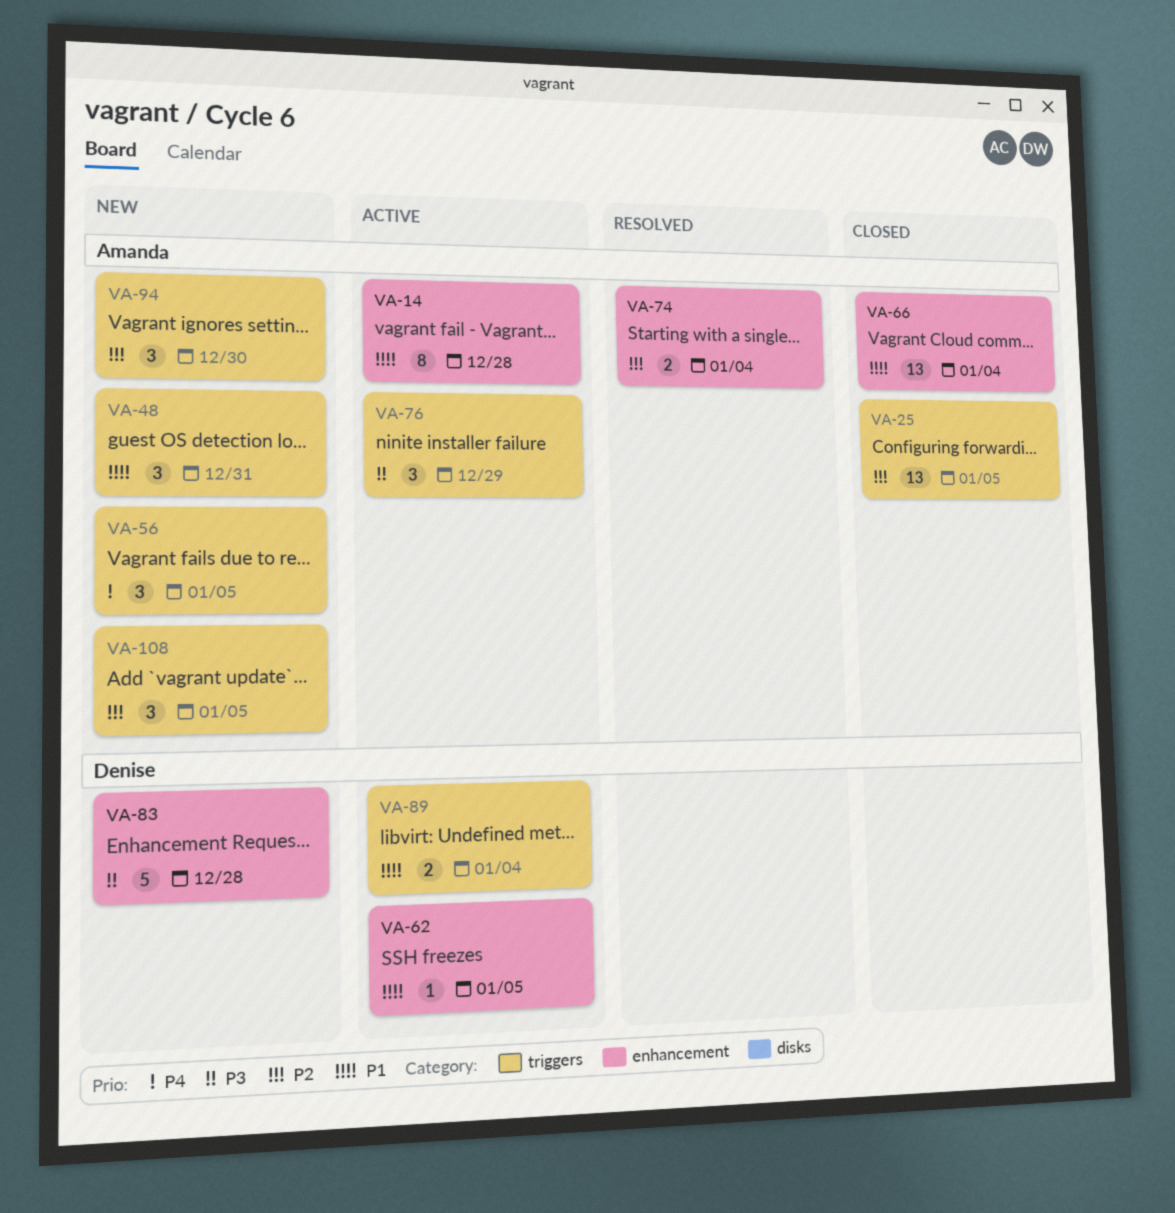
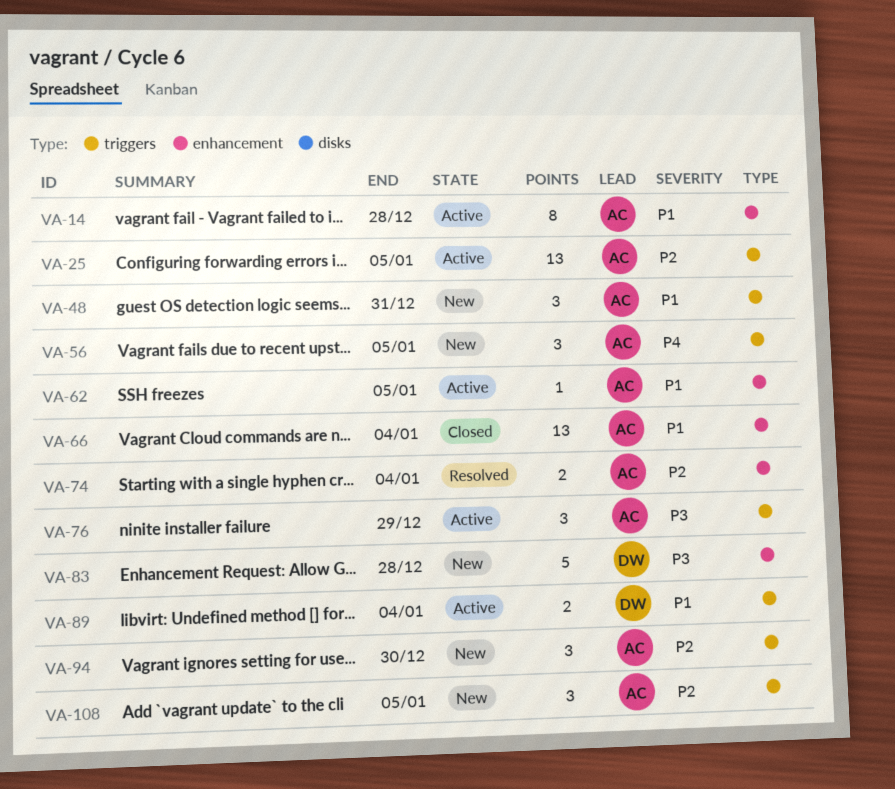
VA-25, status: Closed -> Active
VA-62, owner: Denise -> Amanda

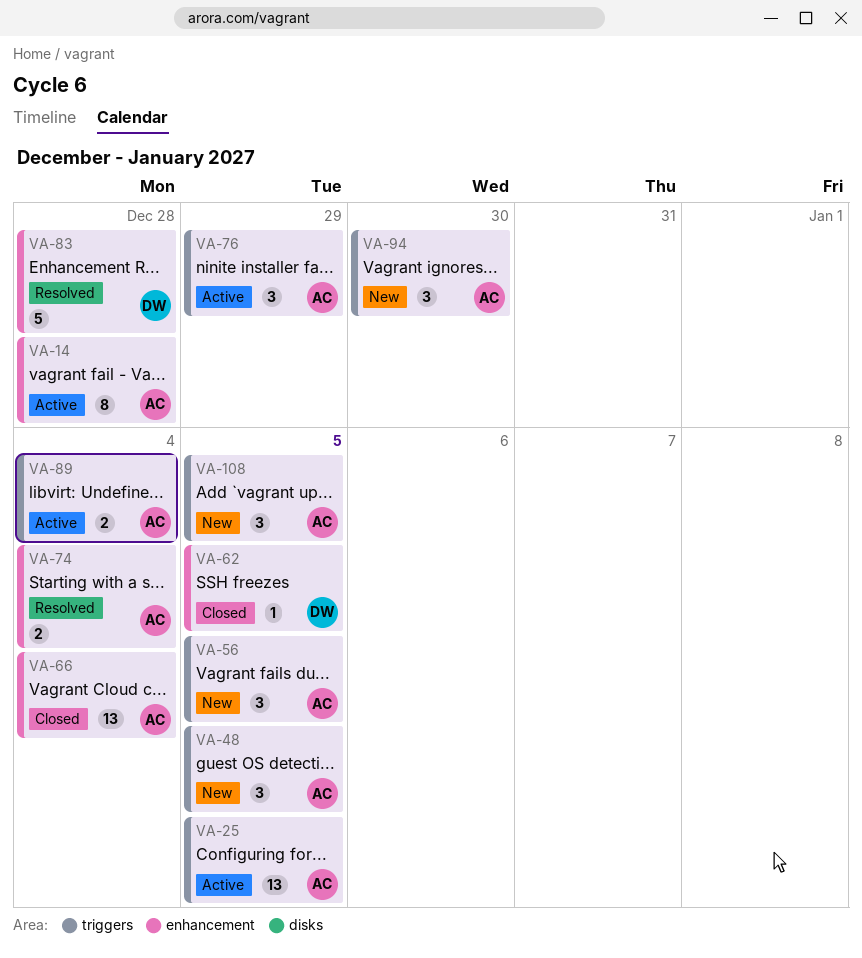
VA-48, due: Dec 31 -> Jan 5
VA-62, status: Active -> Closed
VA-62, owner: AC -> DW
VA-83, status: New -> Resolved
VA-89, owner: DW -> AC

